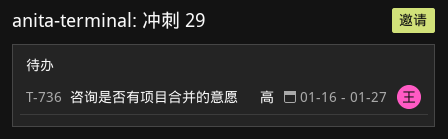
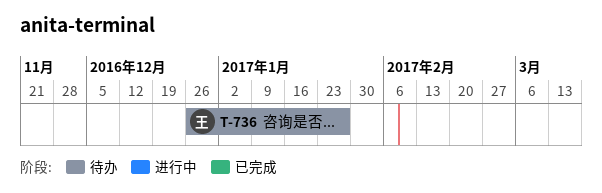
T-736, start: Jan 16 -> Dec 26

